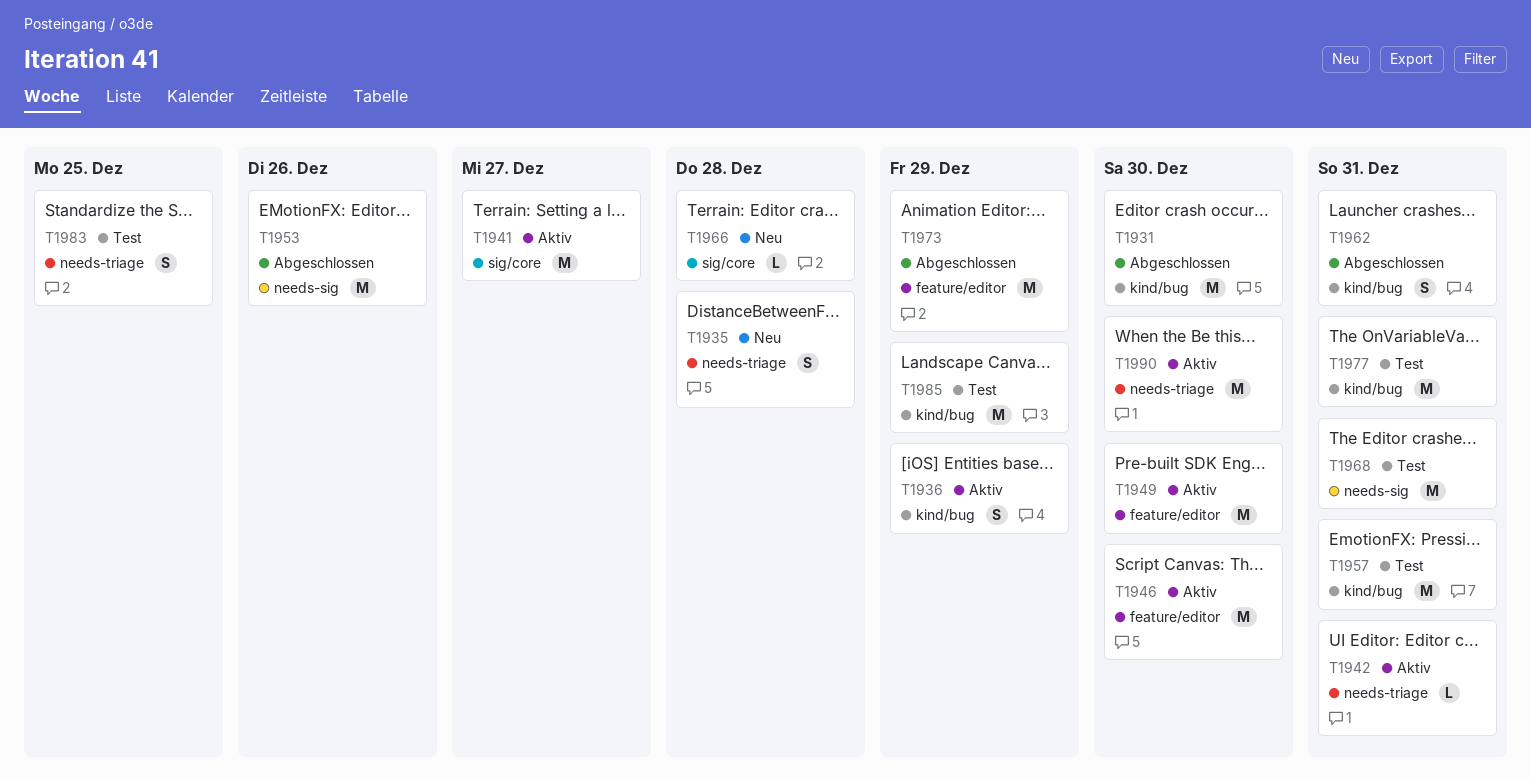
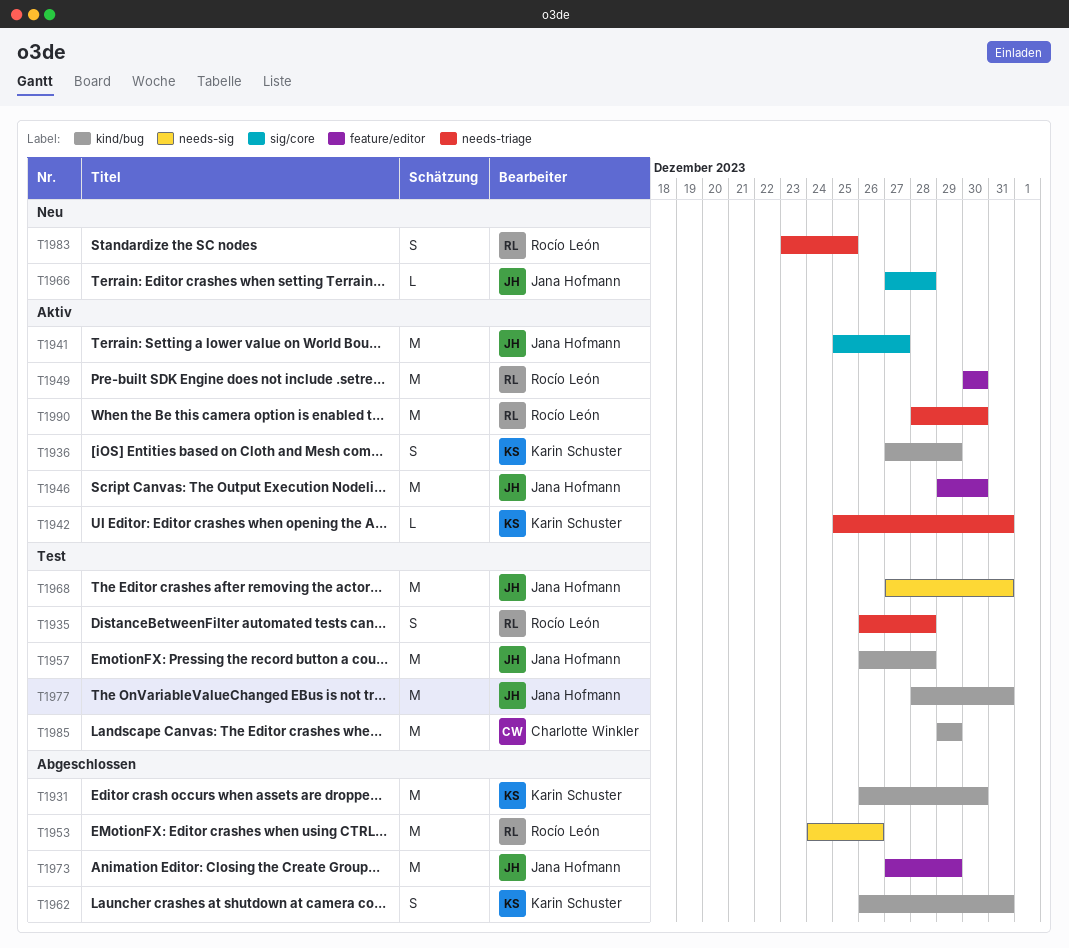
T1935, status: Neu -> Test
T1957, due: Dec 31 -> Dec 28
T1983, status: Test -> Neu

